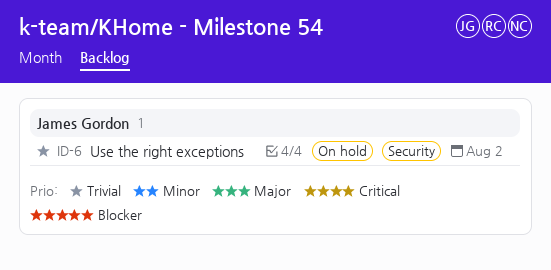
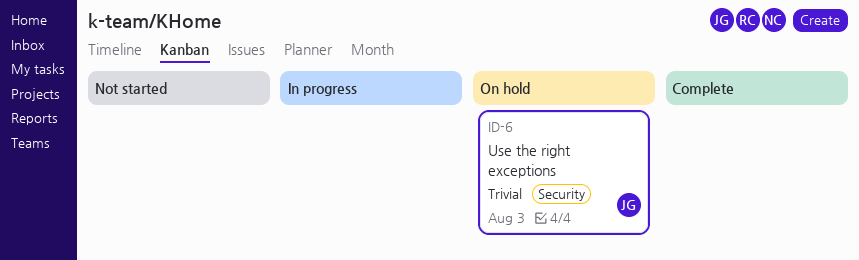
ID-6, due: Aug 2 -> Aug 3

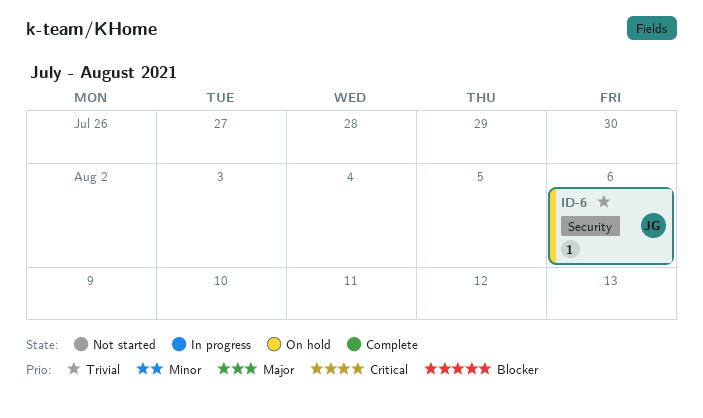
ID-6, due: Aug 3 -> Aug 6

